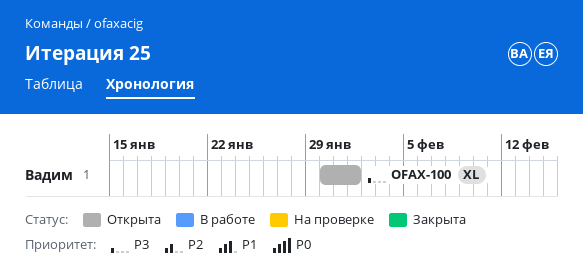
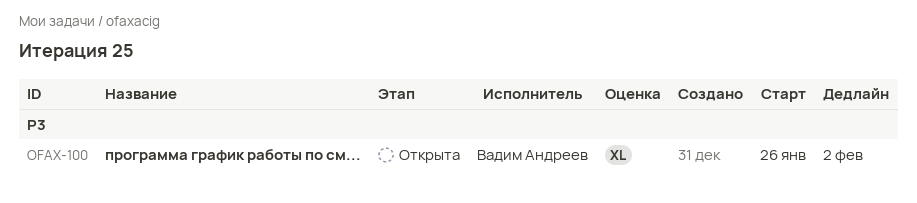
OFAX-100, start: Jan 30 -> Jan 26
OFAX-100, due: Feb 1 -> Feb 2

